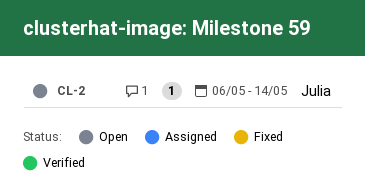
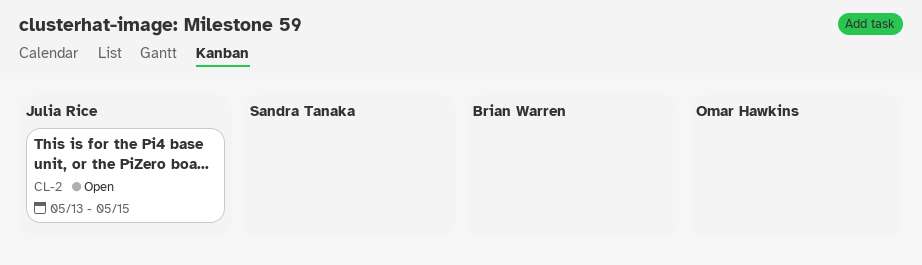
CL-2, start: May 6 -> May 13
CL-2, due: May 14 -> May 15

